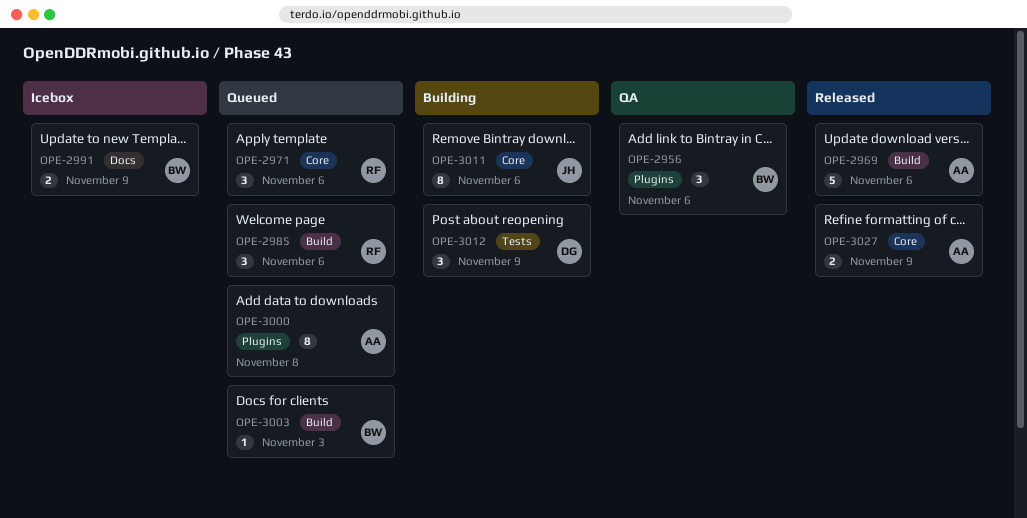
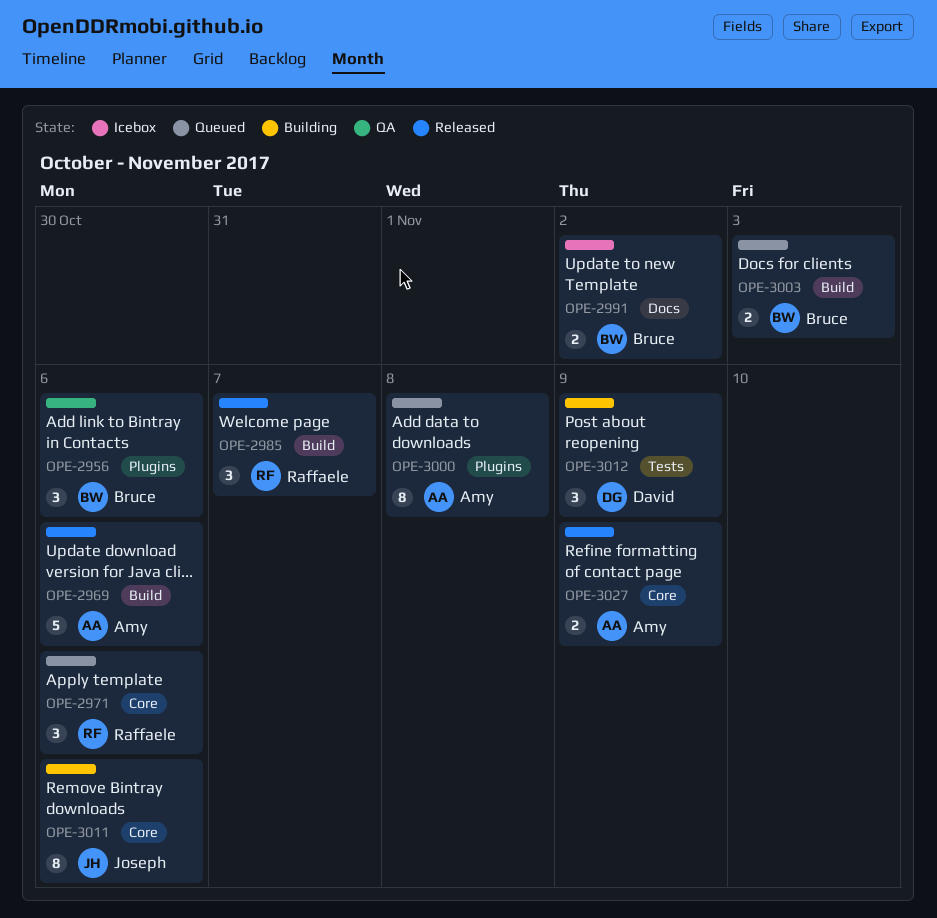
OPE-2985, status: Queued -> Released
OPE-2985, due: Nov 6 -> Nov 7
OPE-2991, due: Nov 9 -> Nov 2
OPE-3003, estimate: 1 -> 2

